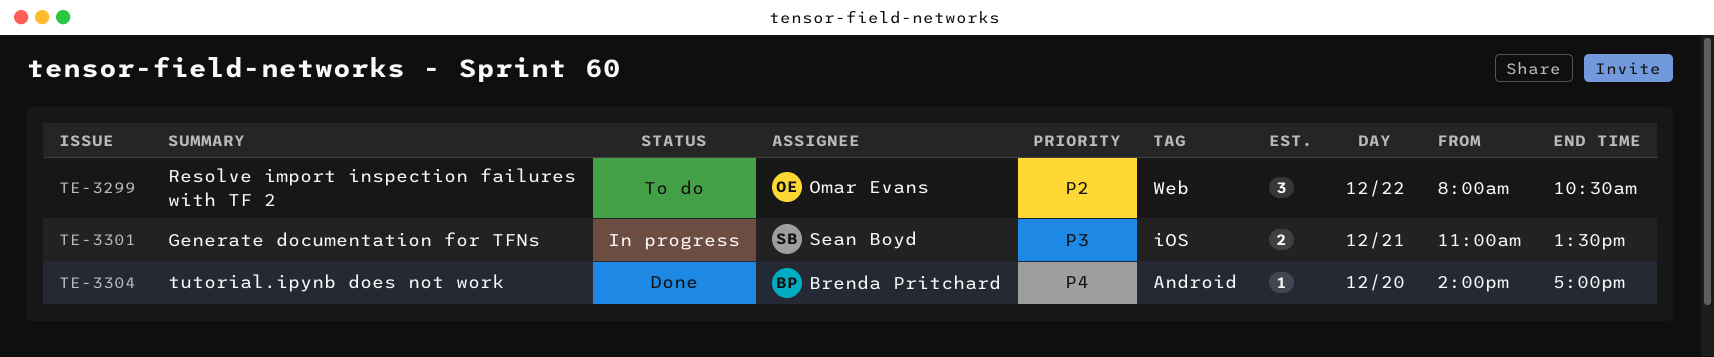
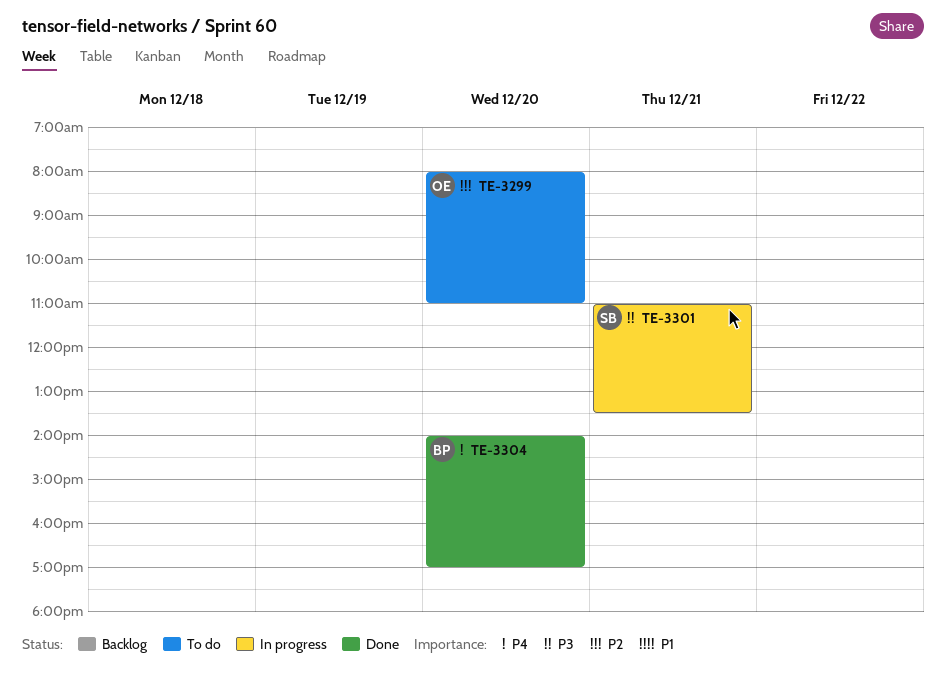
TE-3299, day: Dec 22 -> Dec 20
TE-3299, ends: 10:30 -> 11:00

